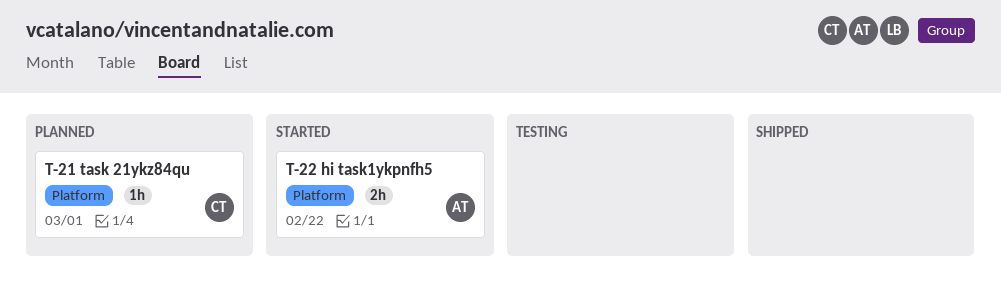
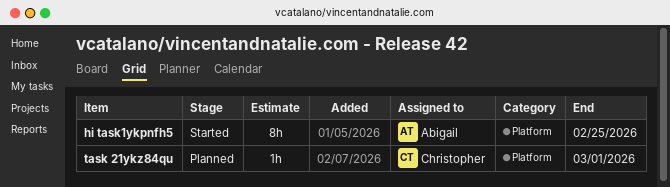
hi task1ykpnfh5, estimate: 2h -> 8h
hi task1ykpnfh5, due: Feb 22 -> Feb 25

